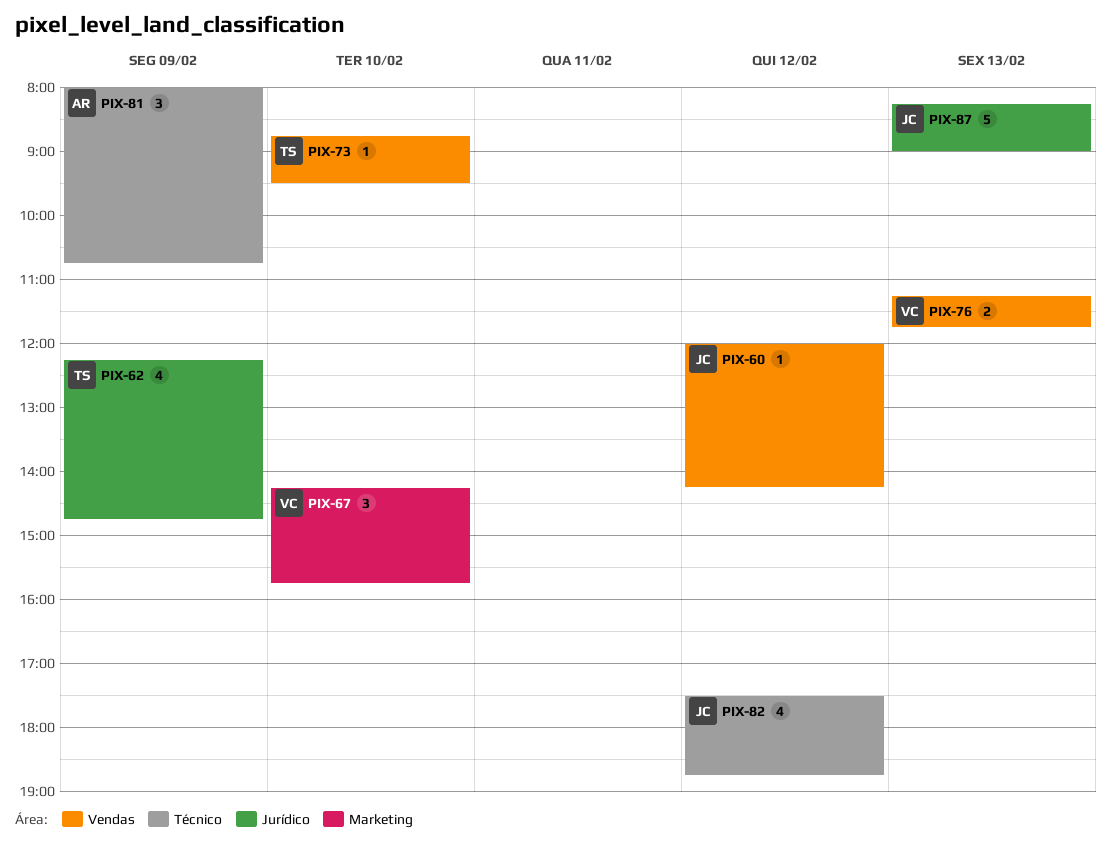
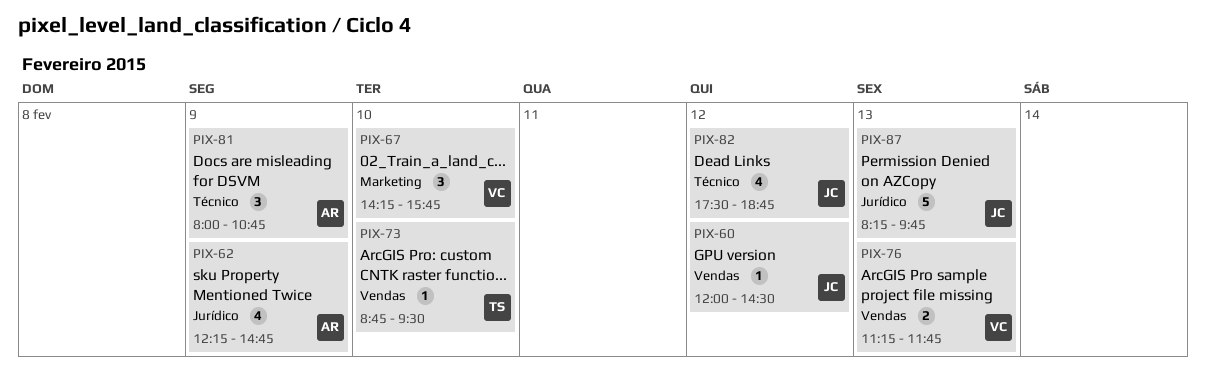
PIX-60, ends: 14:15 -> 14:30
PIX-62, owner: TS -> AR
PIX-87, ends: 09:00 -> 09:45

